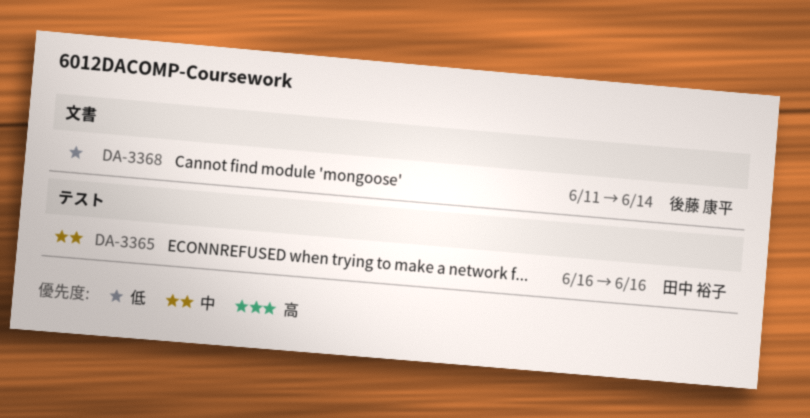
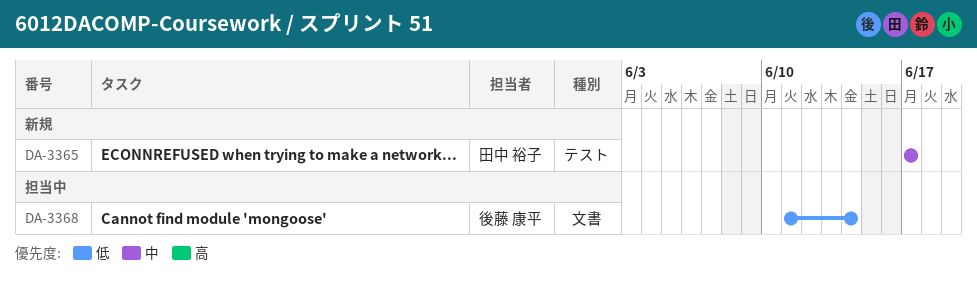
DA-3365, start: Jun 16 -> Jun 17
DA-3365, due: Jun 16 -> Jun 17

